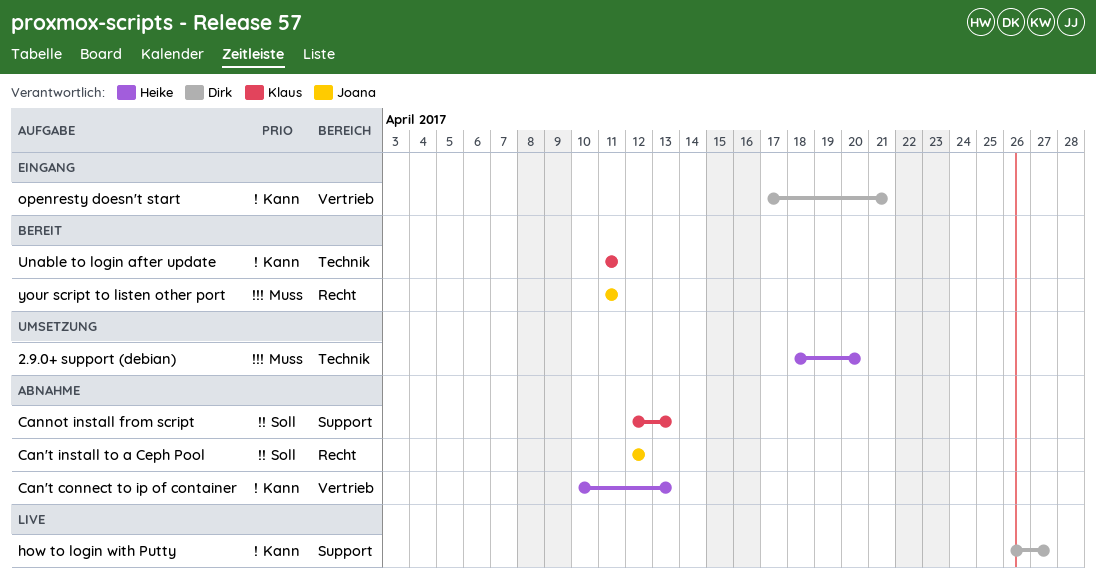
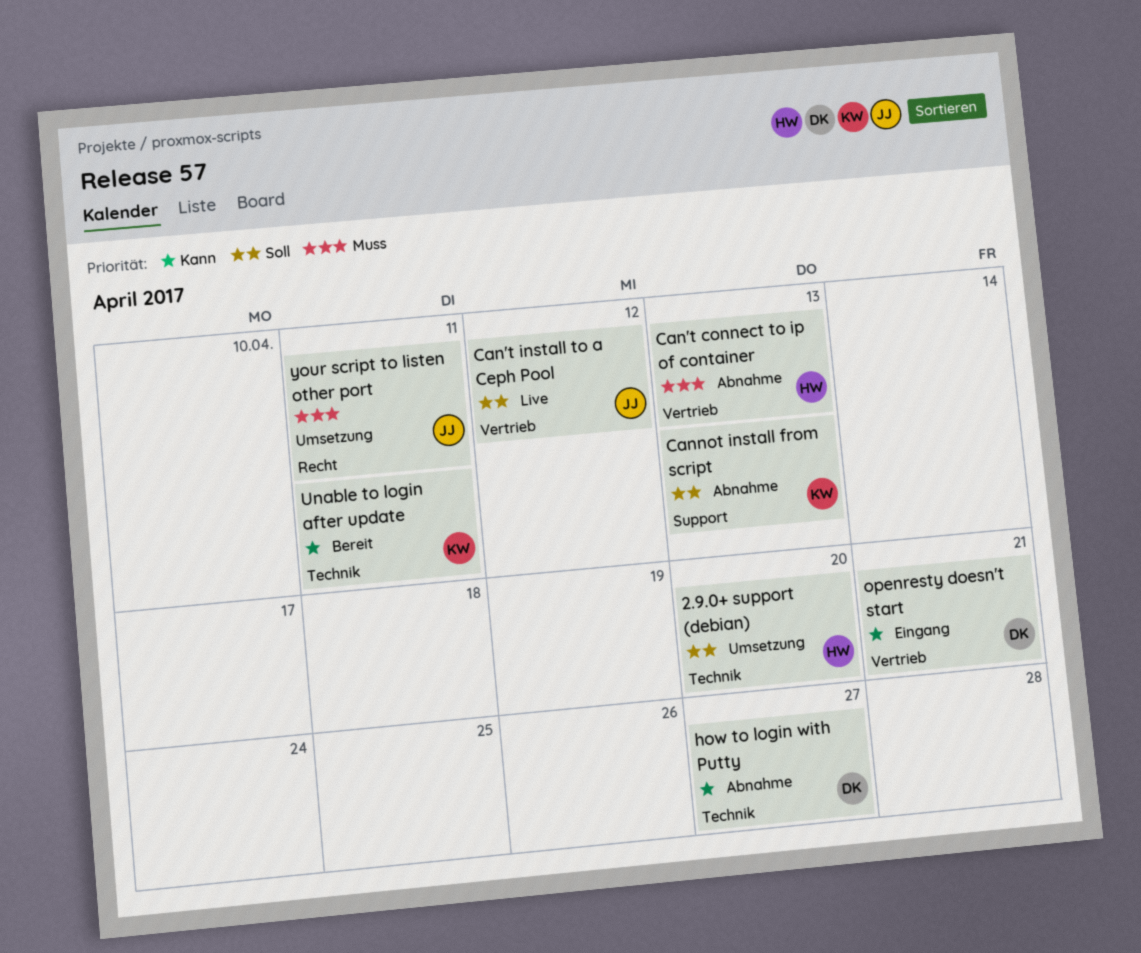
2.9.0+ support (debian), priority: Muss -> Soll
Can't connect to ip of container, priority: Kann -> Muss
Can't install to a Ceph Pool, status: Abnahme -> Live
Can't install to a Ceph Pool, label: Recht -> Vertrieb
how to login with Putty, status: Live -> Abnahme
how to login with Putty, label: Support -> Technik
your script to listen other port, status: Bereit -> Umsetzung

